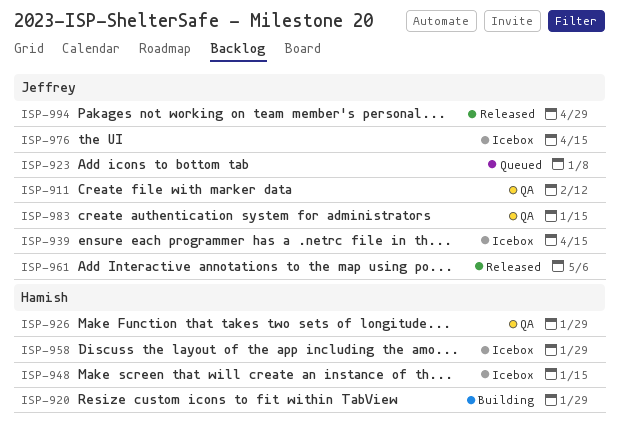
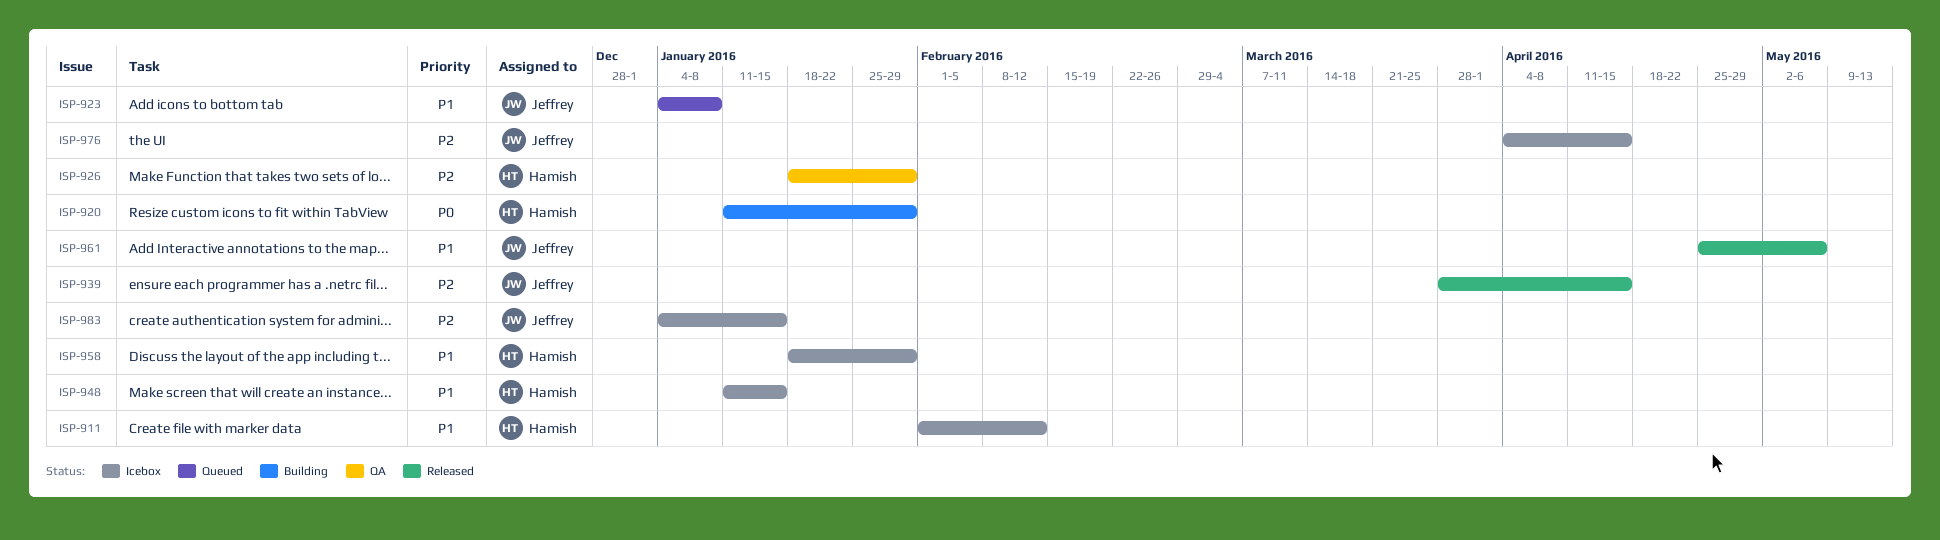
ISP-911, status: QA -> Icebox
ISP-911, owner: Jeffrey -> Hamish
ISP-939, status: Icebox -> Released
ISP-983, status: QA -> Icebox
ISP-994: present -> none

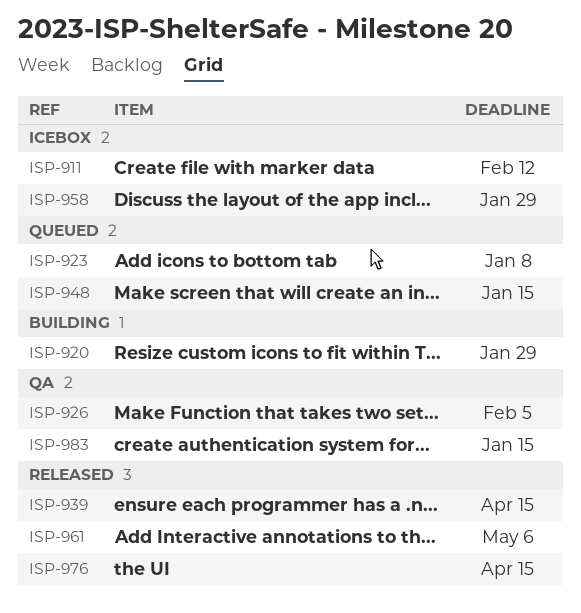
ISP-926, due: Jan 29 -> Feb 5
ISP-948, status: Icebox -> Queued
ISP-976, status: Icebox -> Released
ISP-983, status: Icebox -> QA

